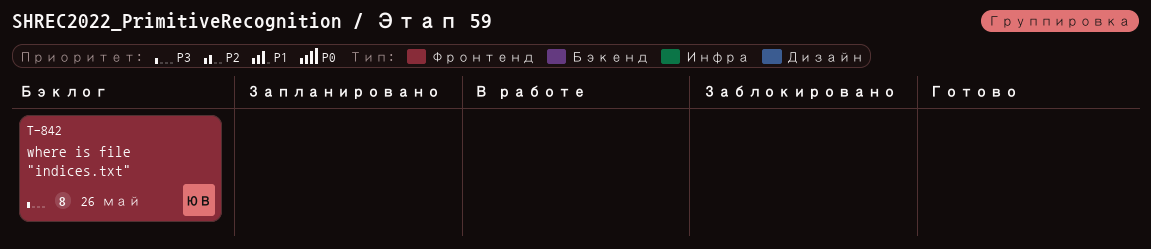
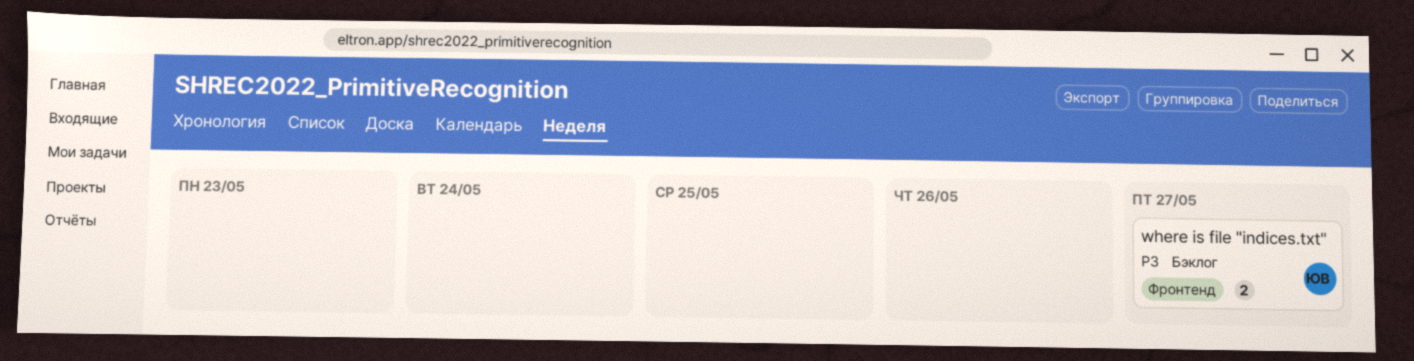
where is file "indices.txt", estimate: 8 -> 2
where is file "indices.txt", due: May 26 -> May 27

